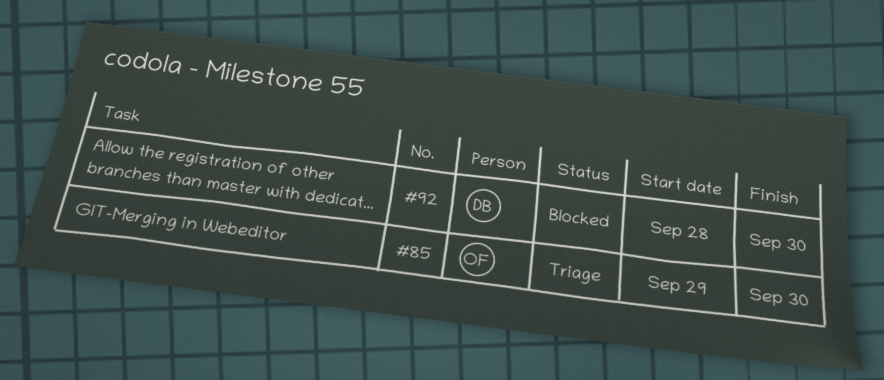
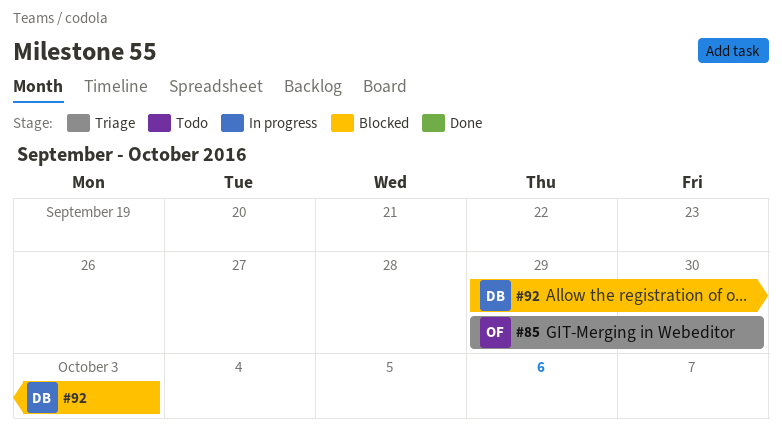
#92, start: Sep 28 -> Sep 29
#92, due: Sep 30 -> Oct 3

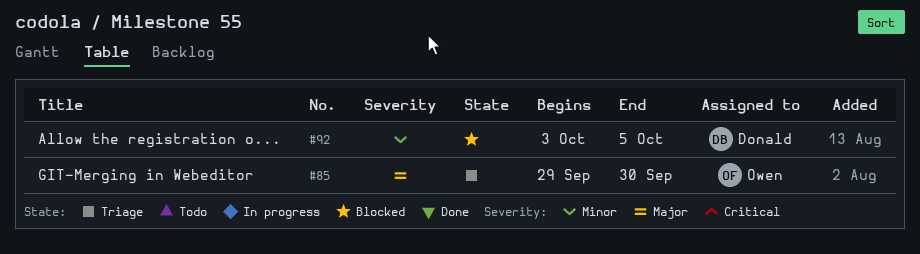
#92, start: Sep 29 -> Oct 3
#92, due: Oct 3 -> Oct 5

